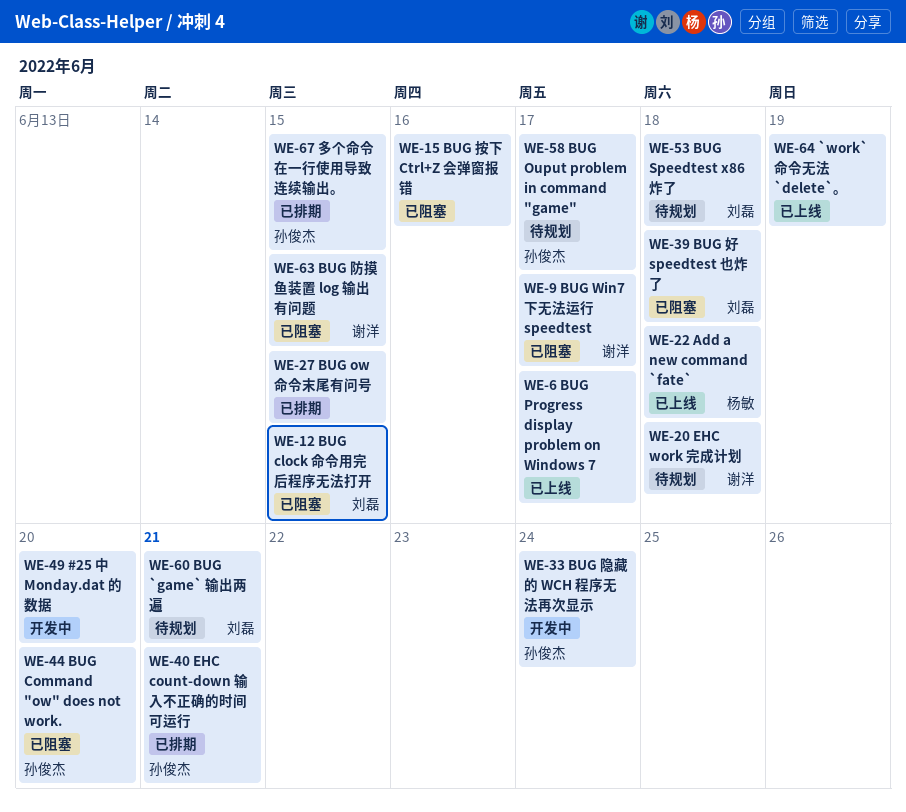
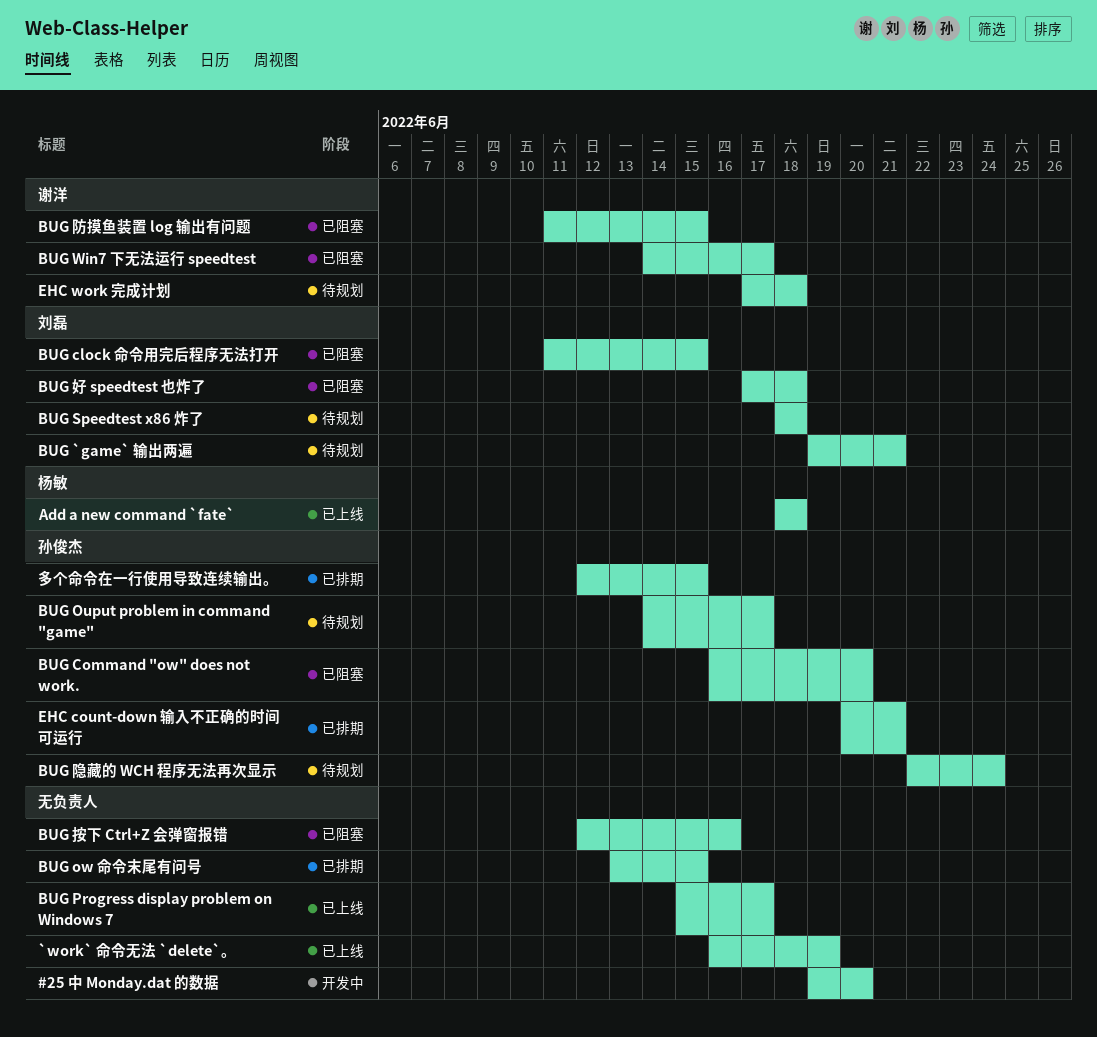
BUG 隐藏的 WCH 程序无法再次显示, status: 开发中 -> 待规划

